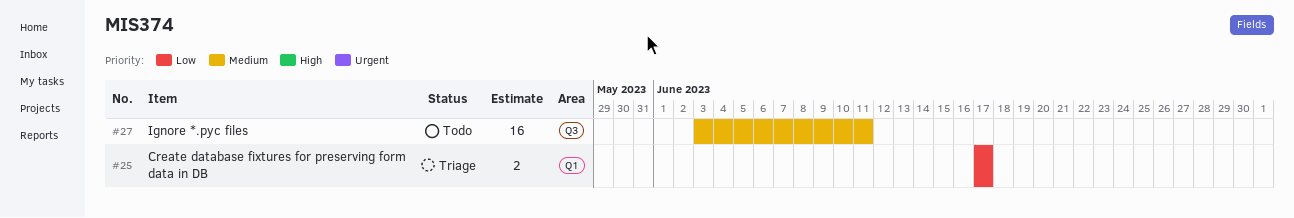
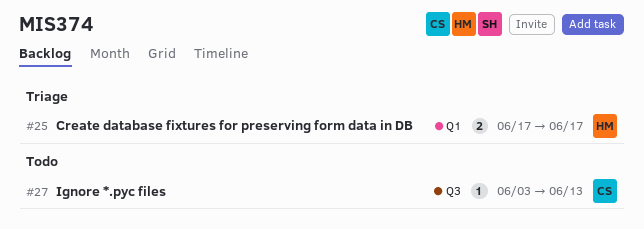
#27, estimate: 16 -> 1
#27, due: Jun 11 -> Jun 13

